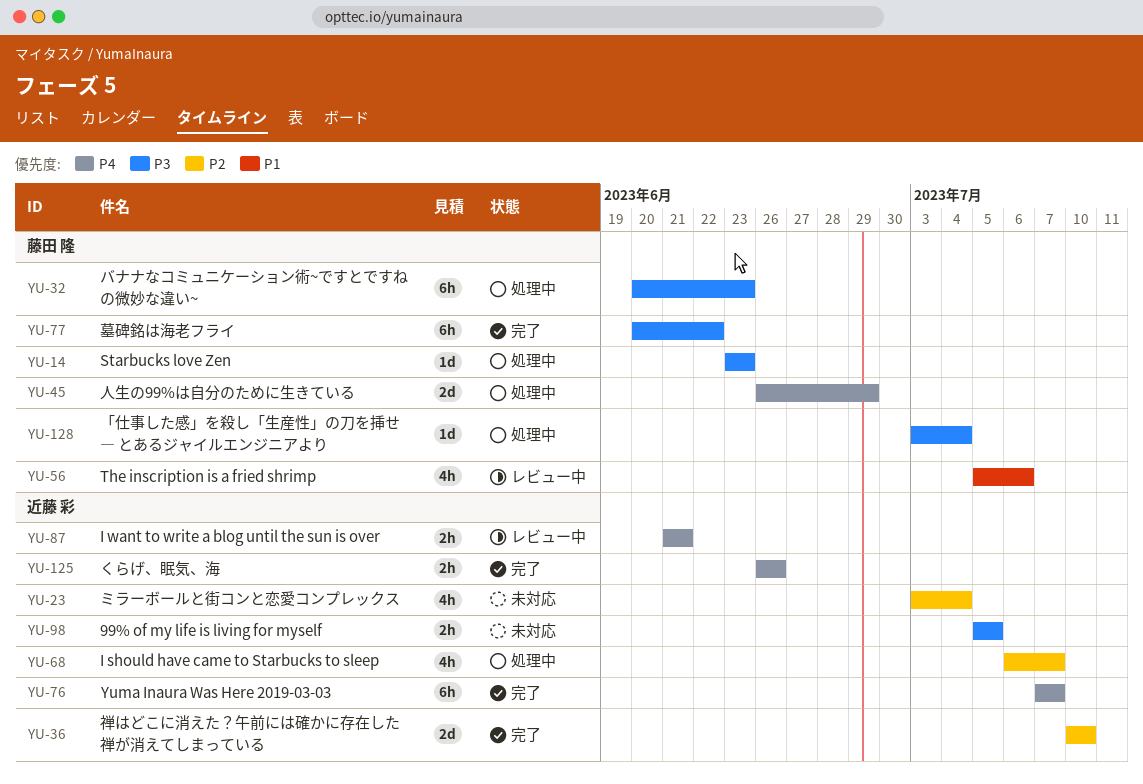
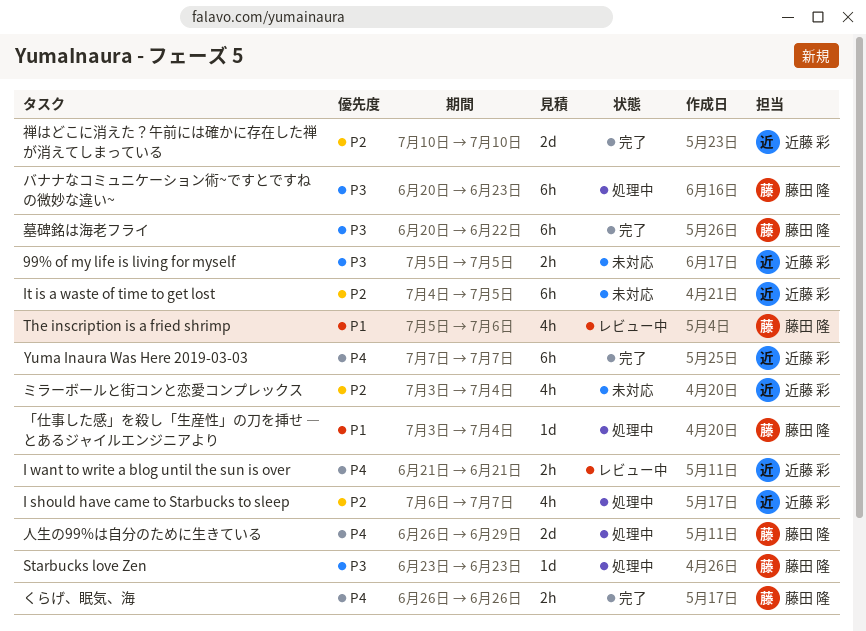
It is a waste of time to get lost: none -> present
「仕事した感」を殺し「生産性」の刀を挿せ ― とあるジャイルエンジニアより, priority: P3 -> P1
くらげ、眠気、海, owner: 近藤 彩 -> 藤田 隆

